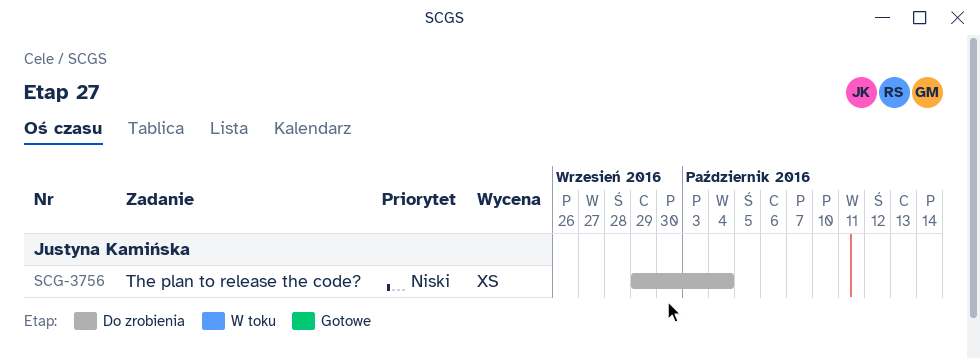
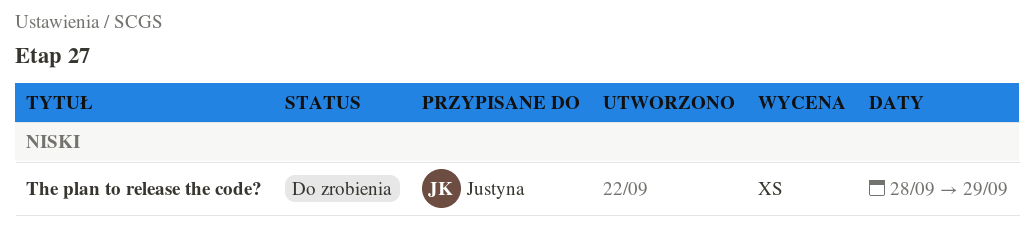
The plan to release the code?, start: Sep 29 -> Sep 28
The plan to release the code?, due: Oct 4 -> Sep 29

